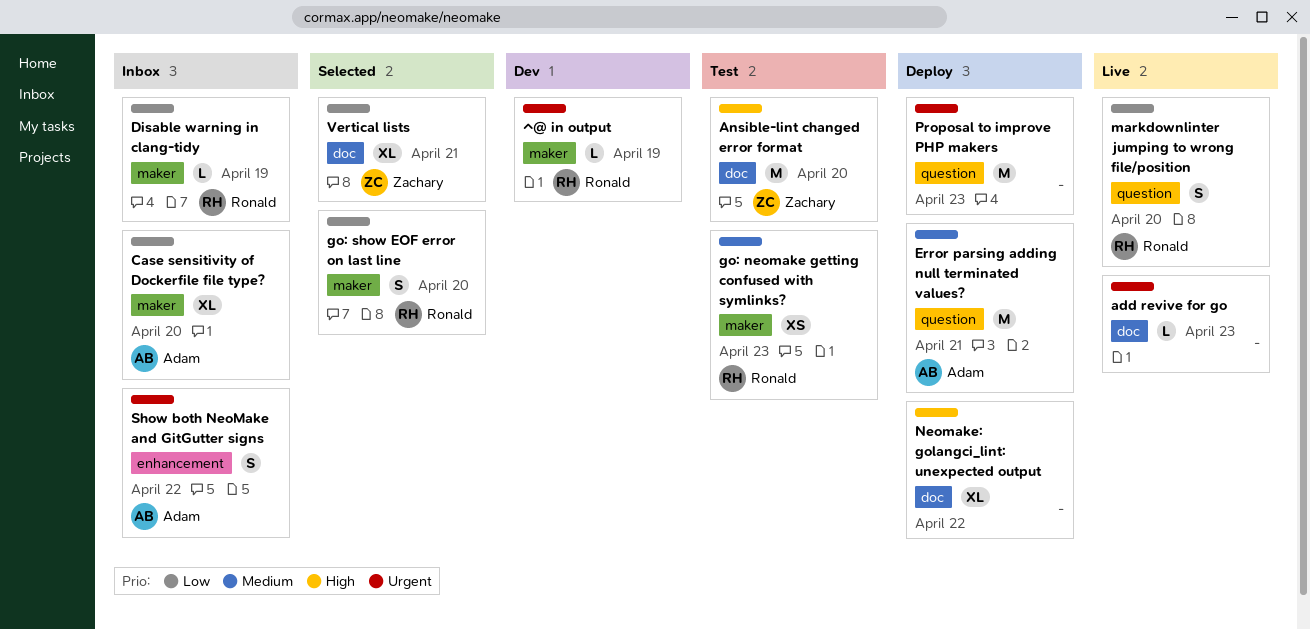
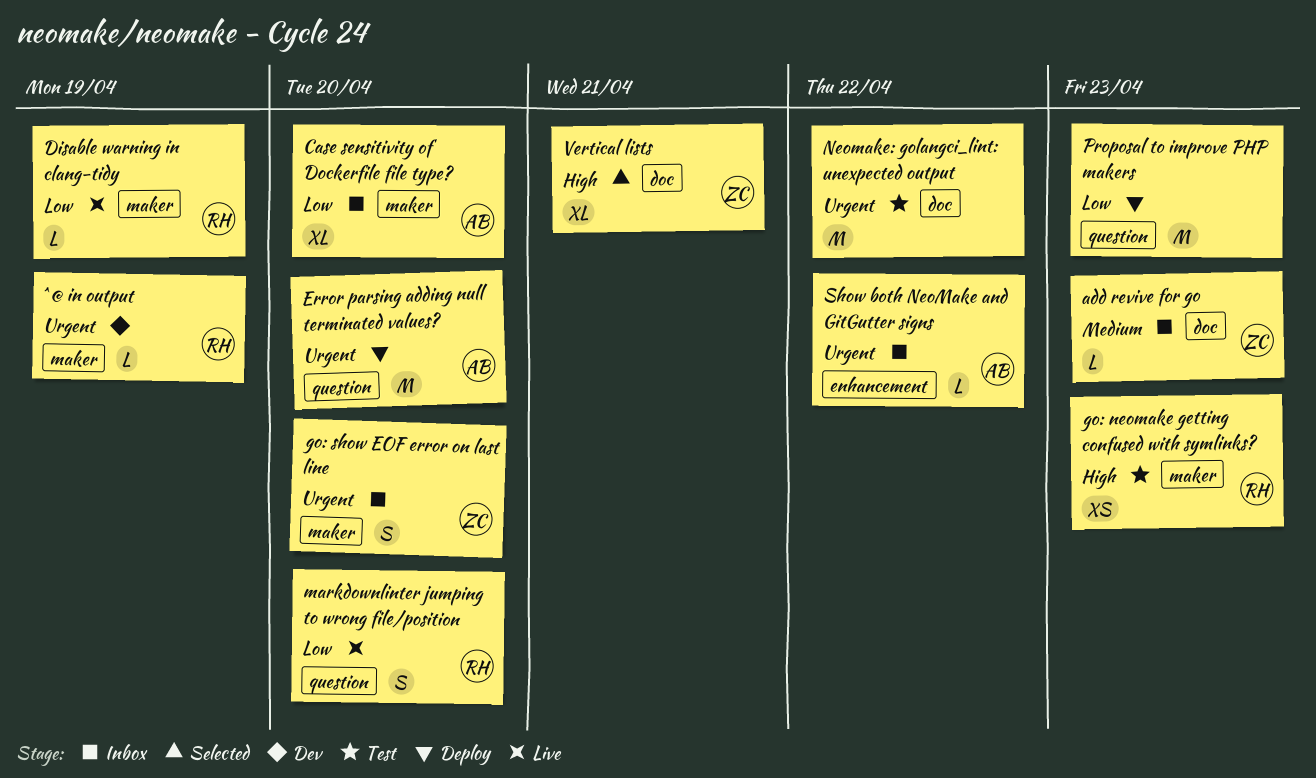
add revive for go, status: Live -> Inbox
add revive for go, owner: none -> Zachary
add revive for go, priority: Urgent -> Medium
Ansible-lint changed error format: present -> none
Disable warning in clang-tidy, status: Inbox -> Live
Error parsing adding null terminated values?, priority: Medium -> Urgent
Error parsing adding null terminated values?, due: Apr 21 -> Apr 20
go: neomake getting confused with symlinks?, priority: Medium -> High
go: show EOF error on last line, status: Selected -> Inbox
go: show EOF error on last line, owner: Ronald -> Zachary
go: show EOF error on last line, priority: Low -> Urgent
Neomake: golangci_lint: unexpected output, status: Deploy -> Test
Neomake: golangci_lint: unexpected output, priority: High -> Urgent
Neomake: golangci_lint: unexpected output, estimate: XL -> M
Proposal to improve PHP makers, priority: Urgent -> Low
Show both NeoMake and GitGutter signs, estimate: S -> L
Vertical lists, priority: Low -> High

